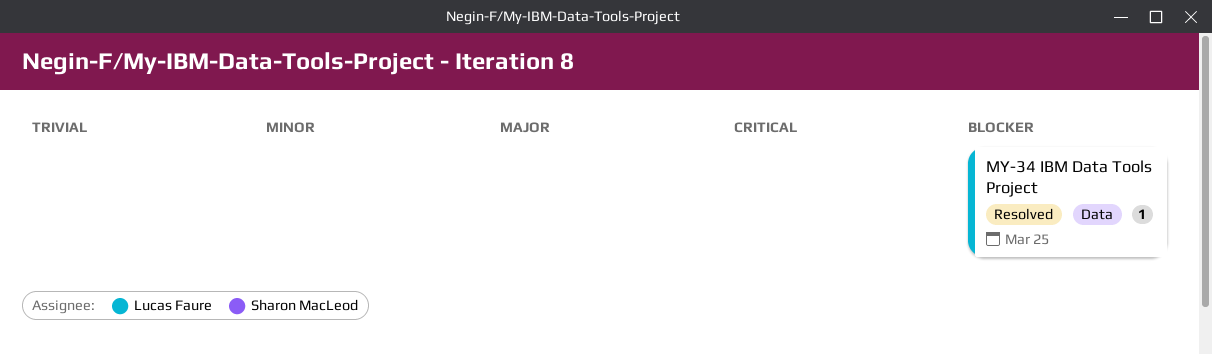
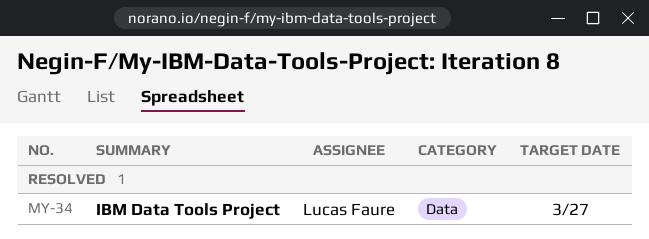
MY-34, due: Mar 25 -> Mar 27

